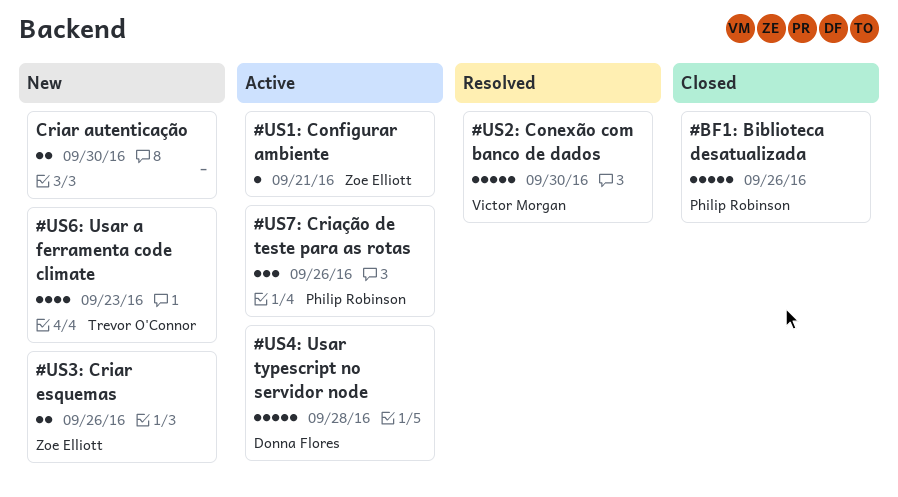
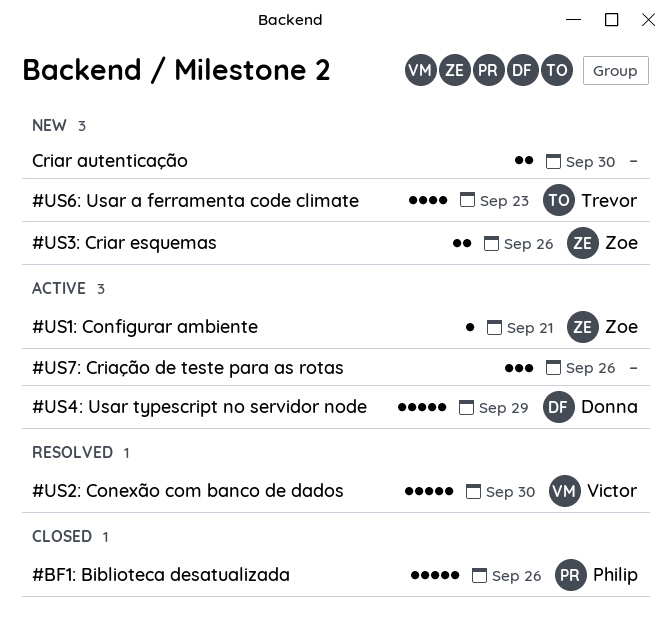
#US4: Usar typescript no servidor node, due: Sep 28 -> Sep 29
#US7: Criação de teste para as rotas, owner: Philip Robinson -> none

